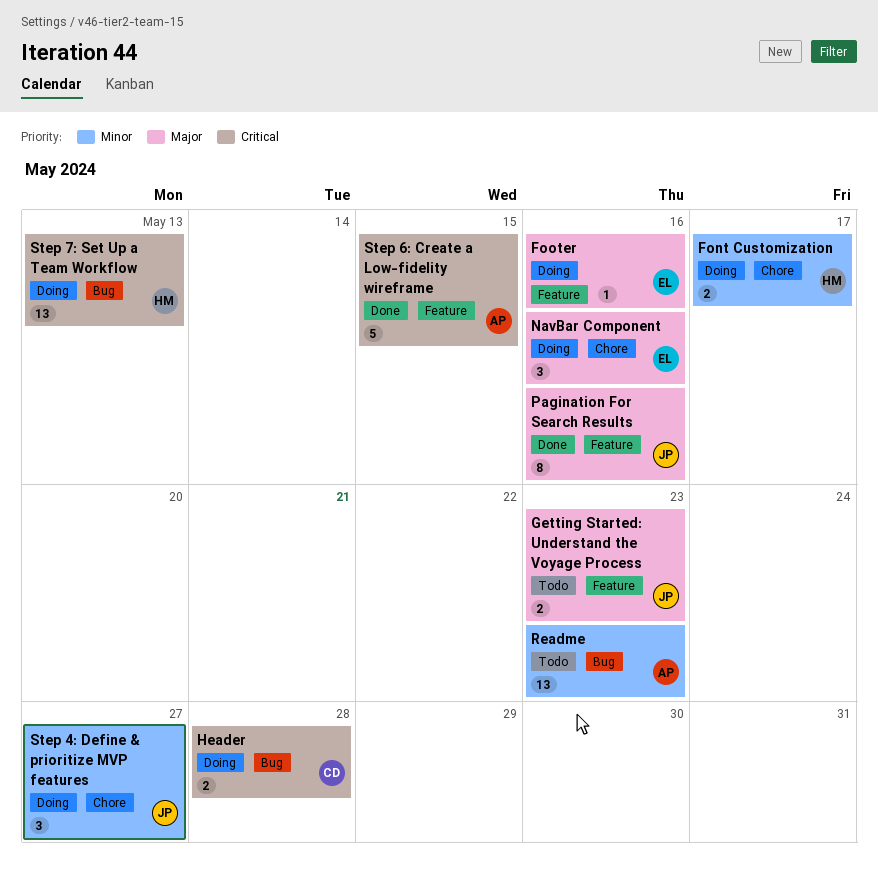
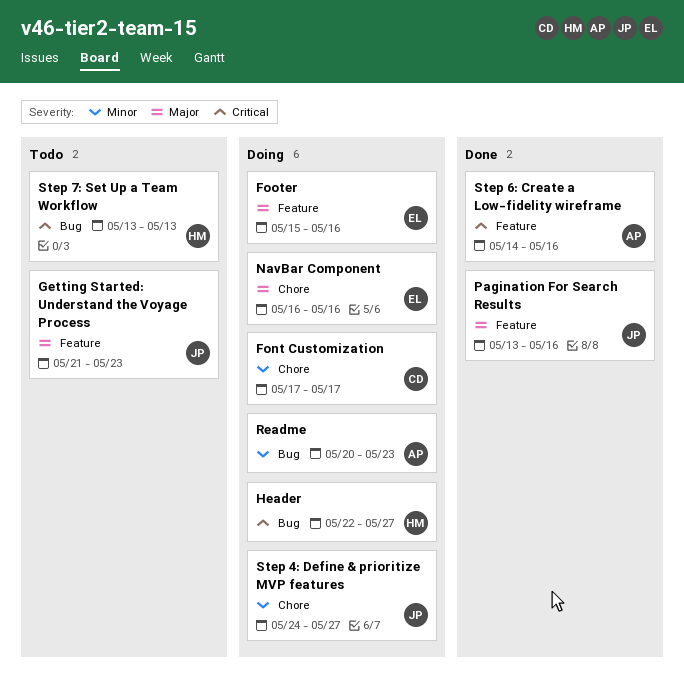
Font Customization, owner: HM -> CD
Header, owner: CD -> HM
Header, due: May 28 -> May 27
Readme, status: Todo -> Doing
Step 6: Create a Low-fidelity wireframe, due: May 15 -> May 16
Step 7: Set Up a Team Workflow, status: Doing -> Todo

